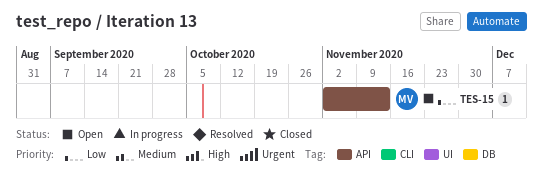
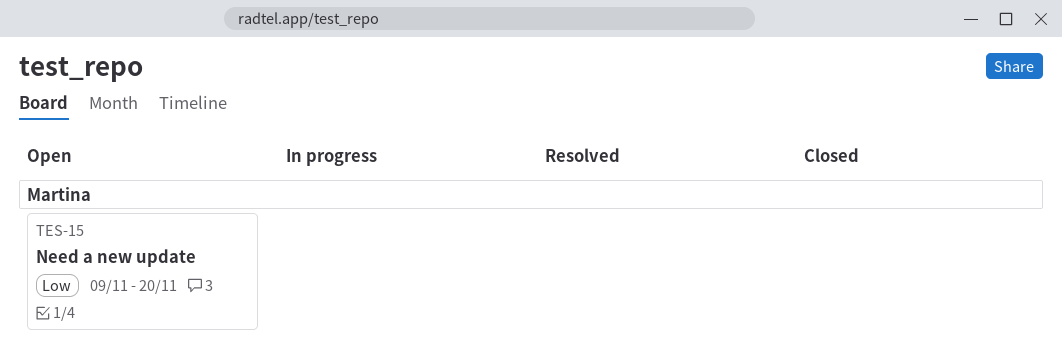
TES-15, start: Nov 2 -> Nov 9
TES-15, due: Nov 13 -> Nov 20

